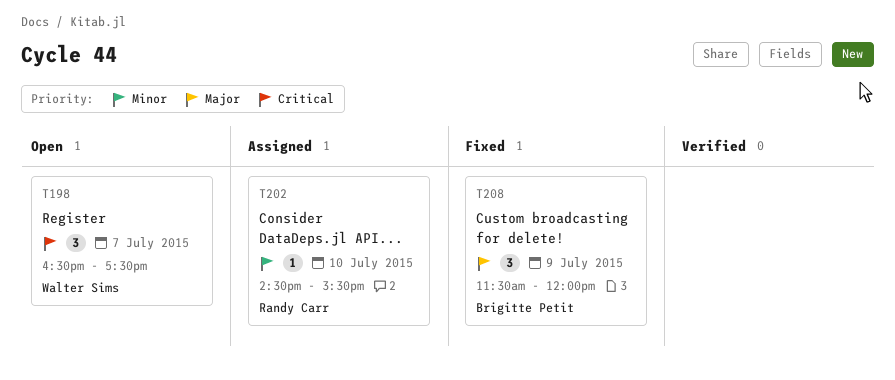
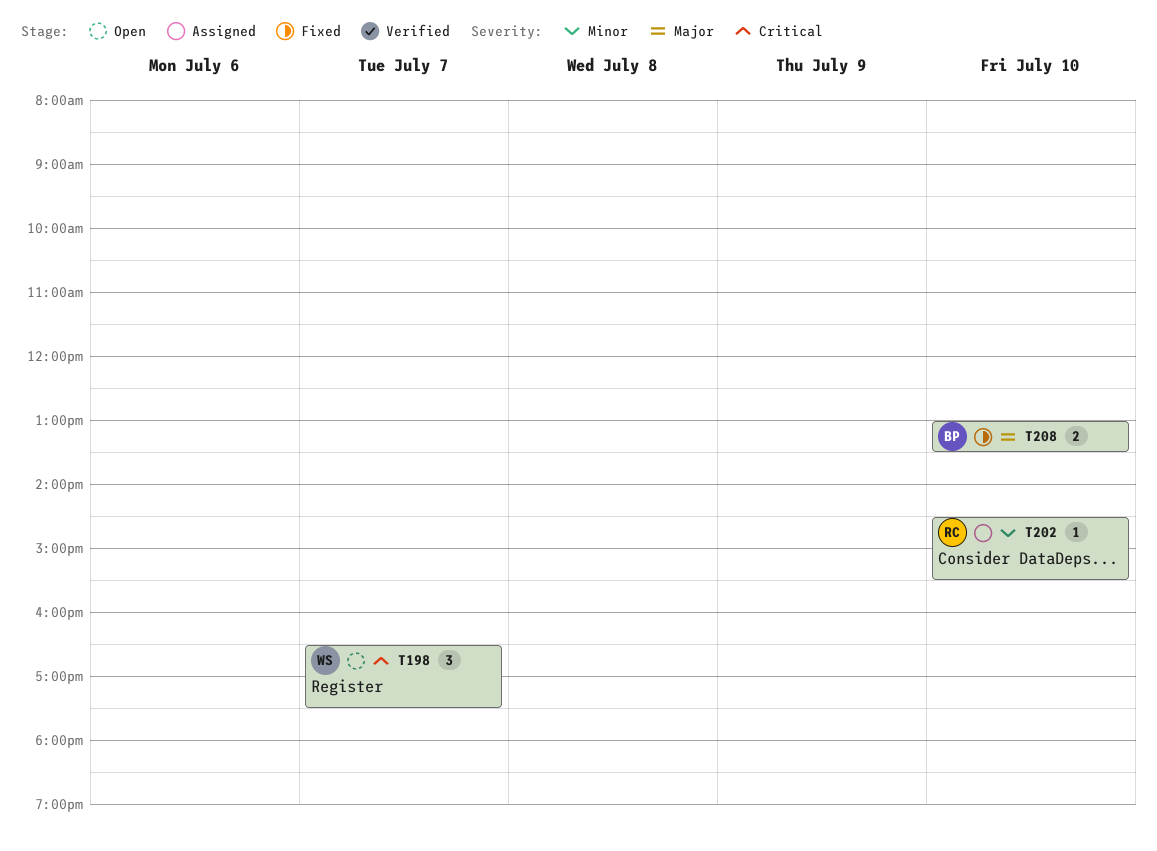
T208, estimate: 3 -> 2
T208, day: Jul 9 -> Jul 10
T208, begins: 11:30 -> 13:00
T208, ends: 12:00 -> 13:30

